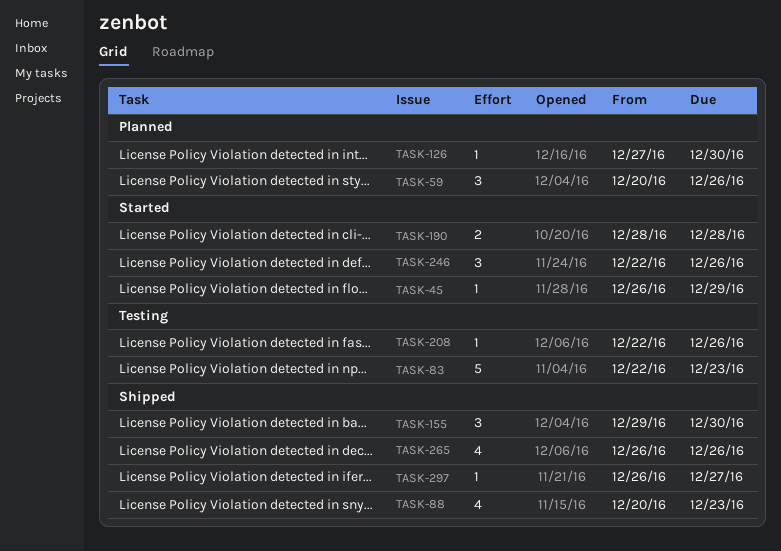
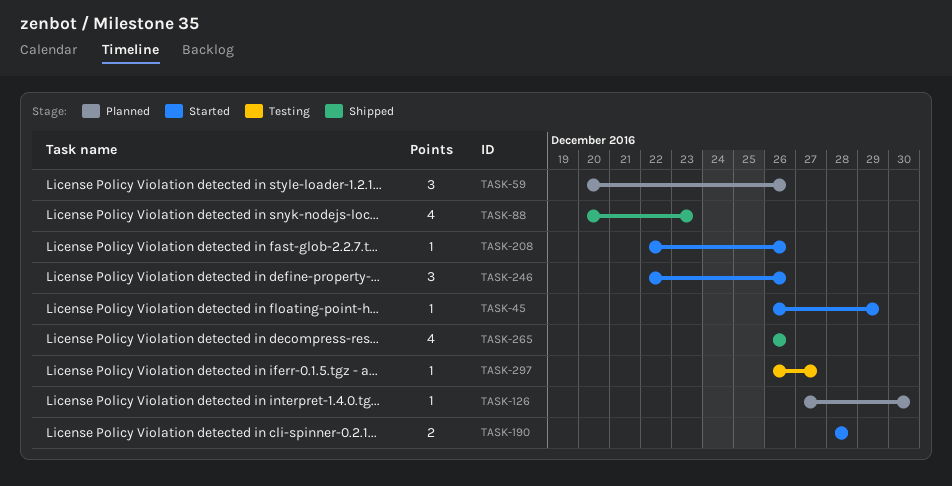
TASK-83: present -> none
TASK-155: present -> none
TASK-208, status: Testing -> Started
TASK-297, status: Shipped -> Testing

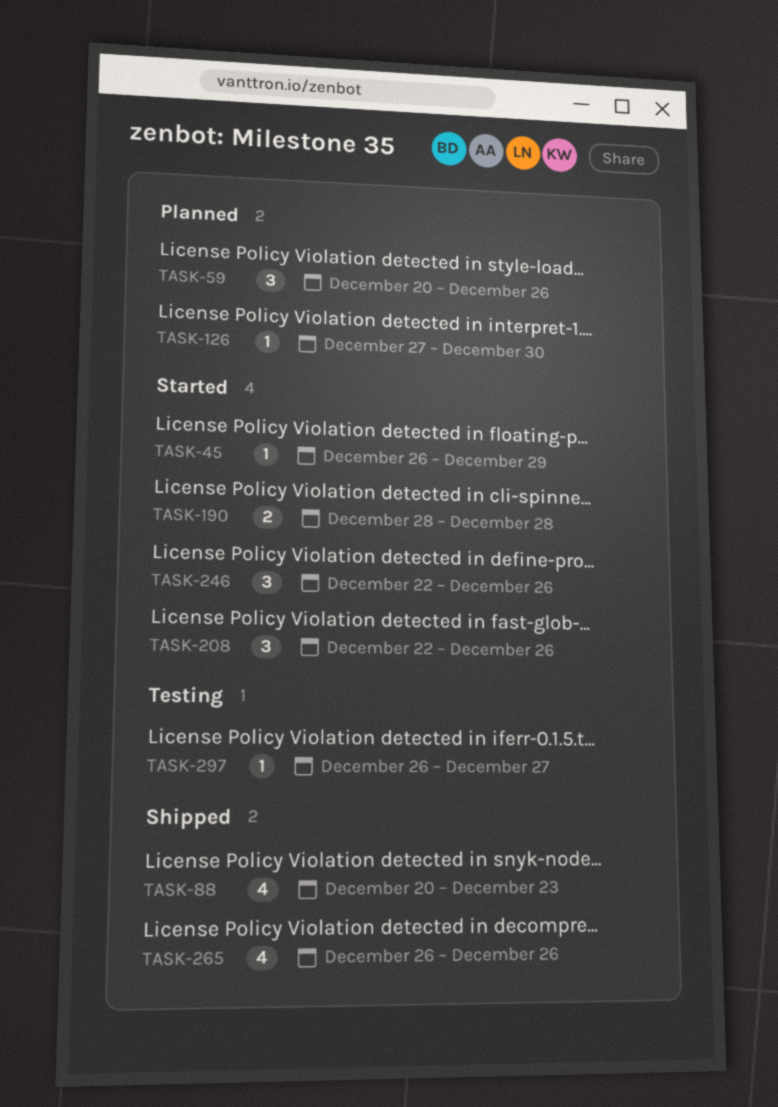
TASK-208, estimate: 1 -> 3

